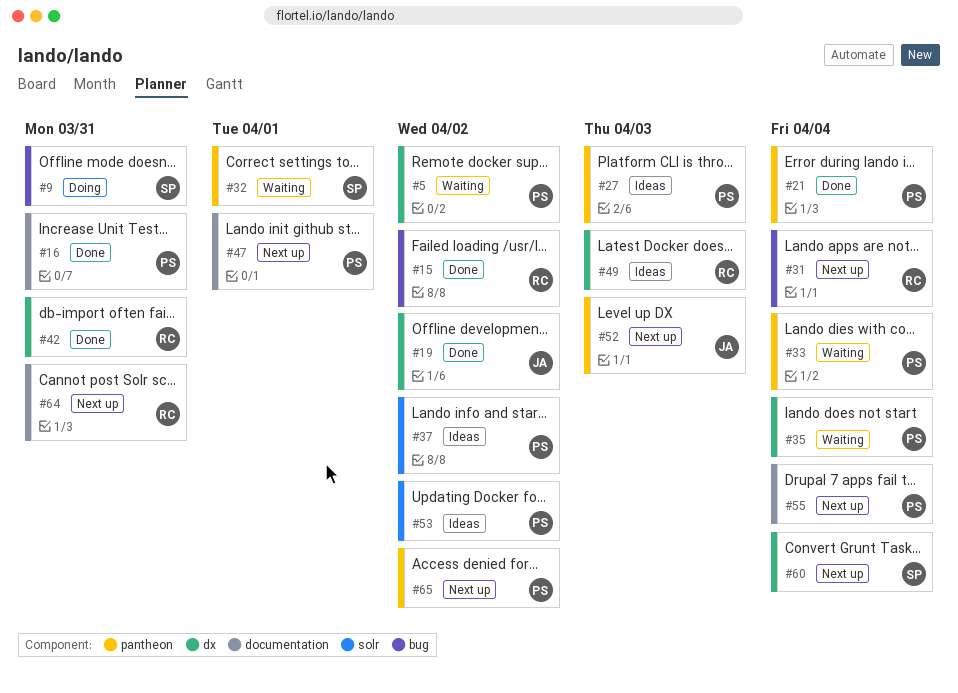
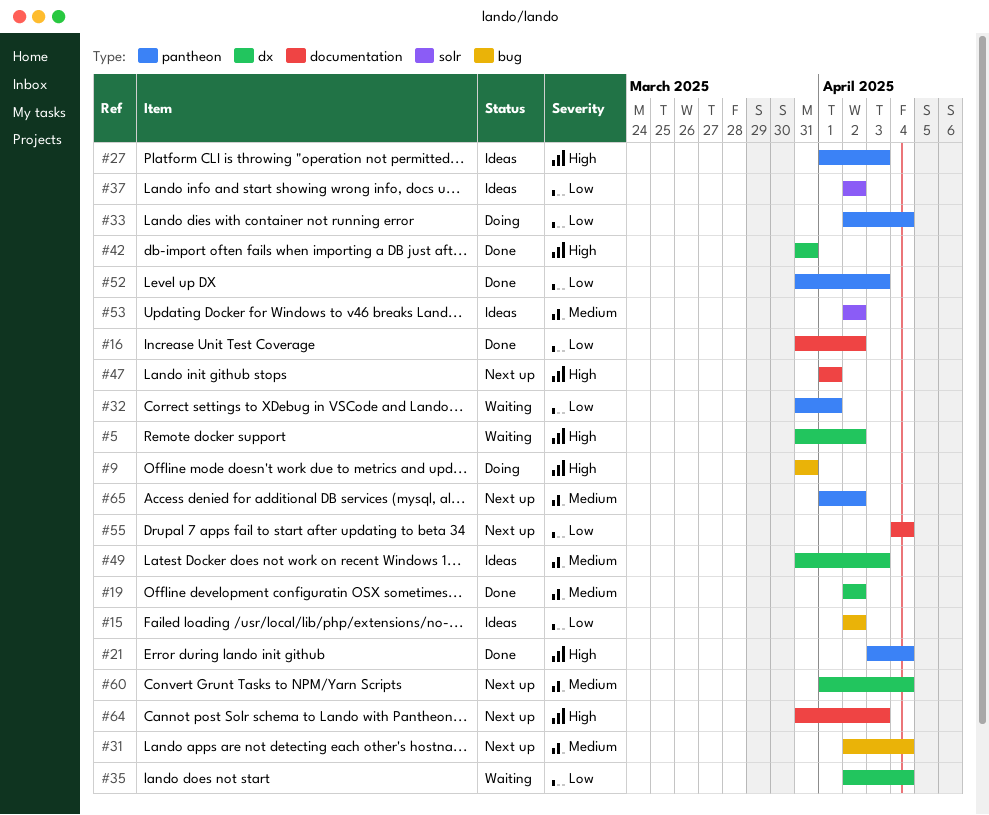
#15, status: Done -> Ideas
#16, due: Mar 31 -> Apr 2
#33, status: Waiting -> Doing
#52, status: Next up -> Done
#64, due: Mar 31 -> Apr 3

